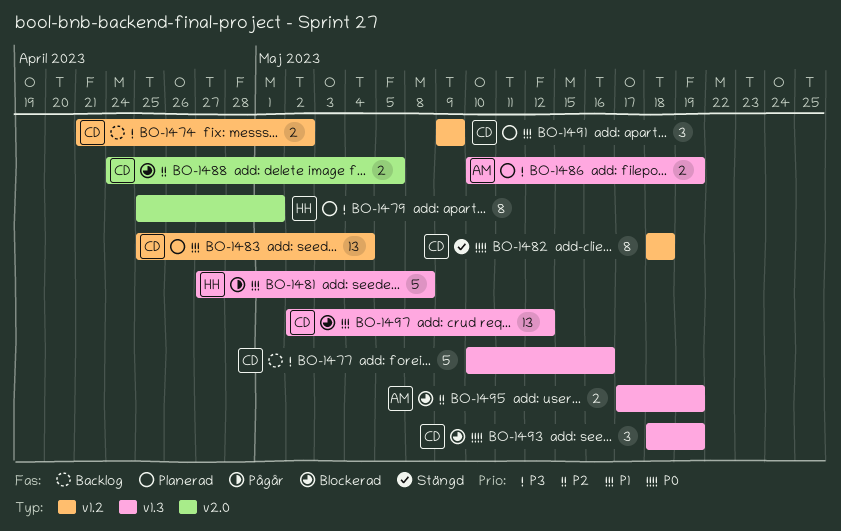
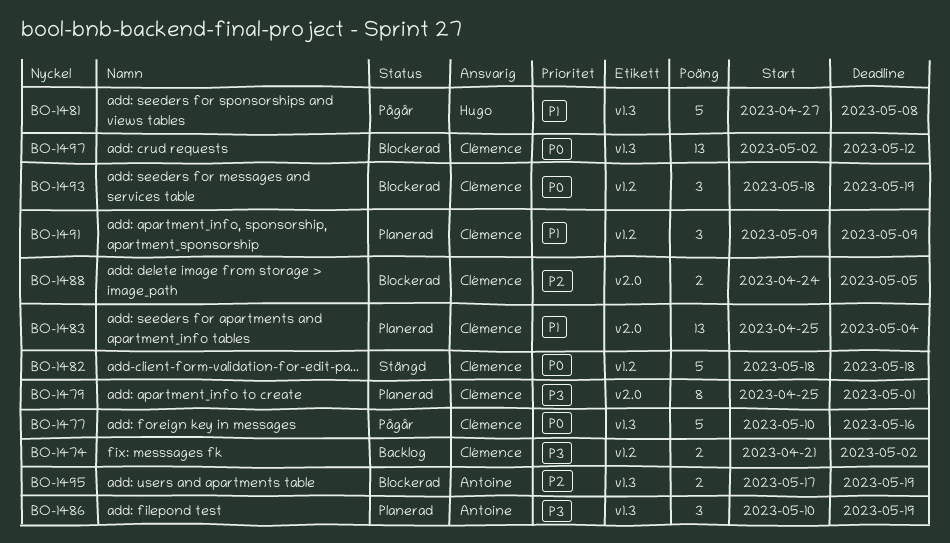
BO-1477, status: Backlog -> Pågår
BO-1477, priority: P3 -> P0
BO-1479, owner: Hugo -> Clémence
BO-1482, estimate: 8 -> 5
BO-1483, label: v1.2 -> v2.0
BO-1486, estimate: 2 -> 3
BO-1493, label: v1.3 -> v1.2
BO-1497, priority: P1 -> P0

